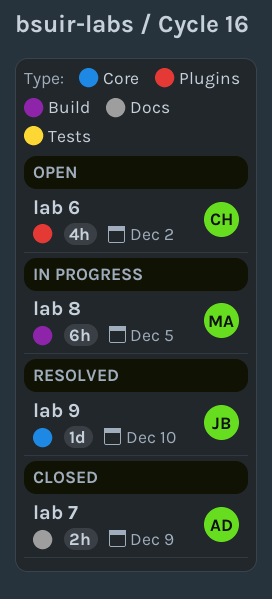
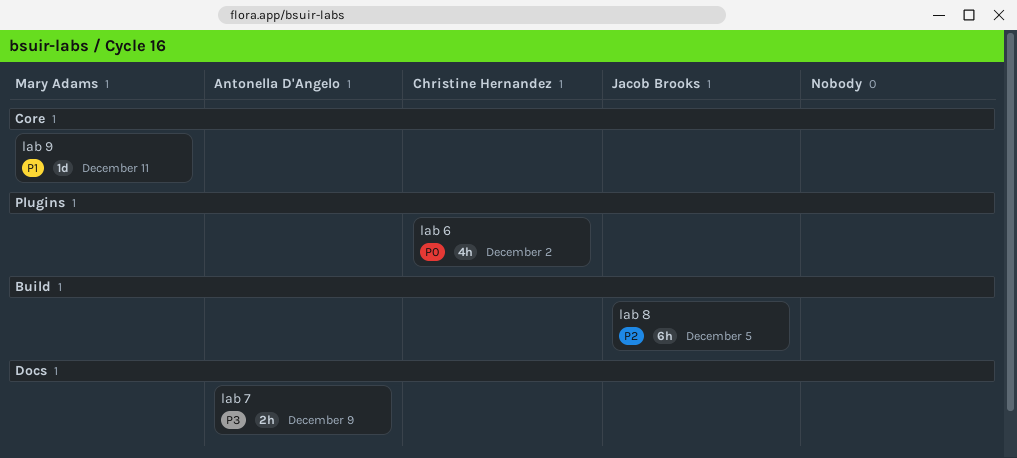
lab 8, owner: Mary Adams -> Jacob Brooks
lab 9, owner: Jacob Brooks -> Mary Adams
lab 9, due: Dec 10 -> Dec 11

